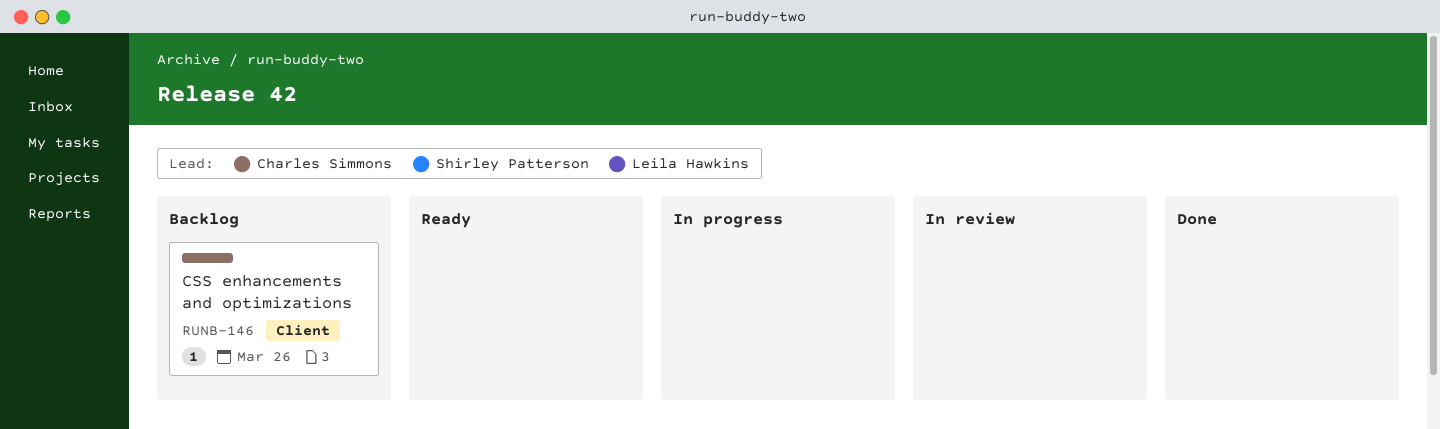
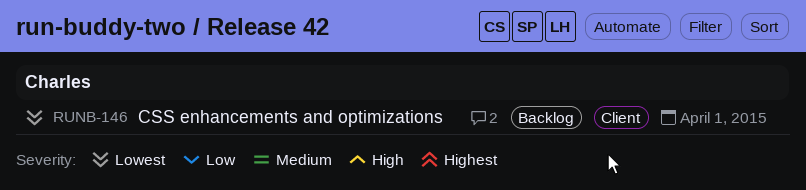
RUNB-146, due: Mar 26 -> Apr 1

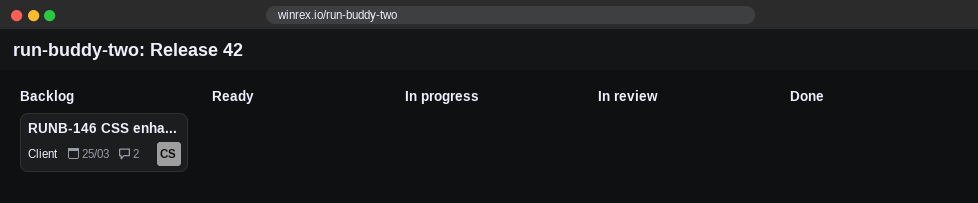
RUNB-146, due: Apr 1 -> Mar 25

